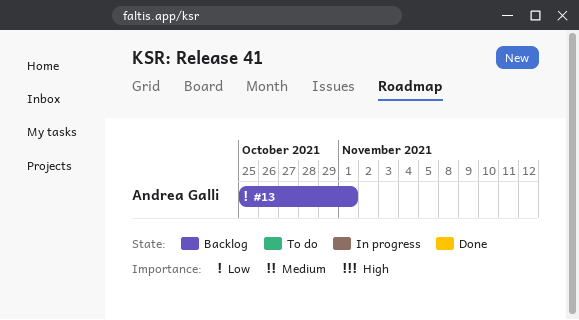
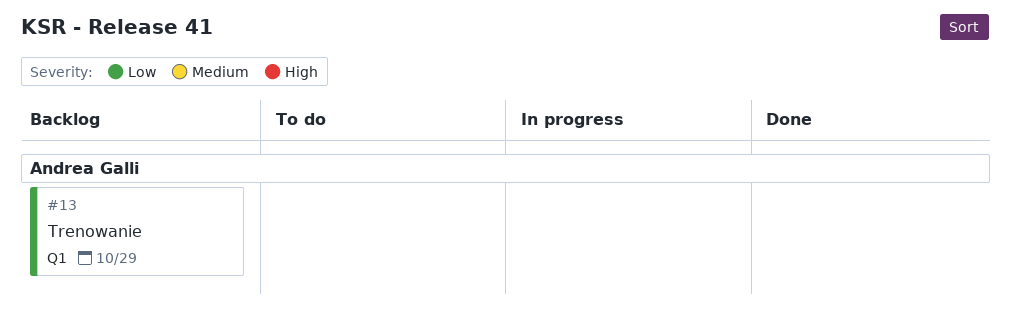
#13, due: Nov 1 -> Oct 29

